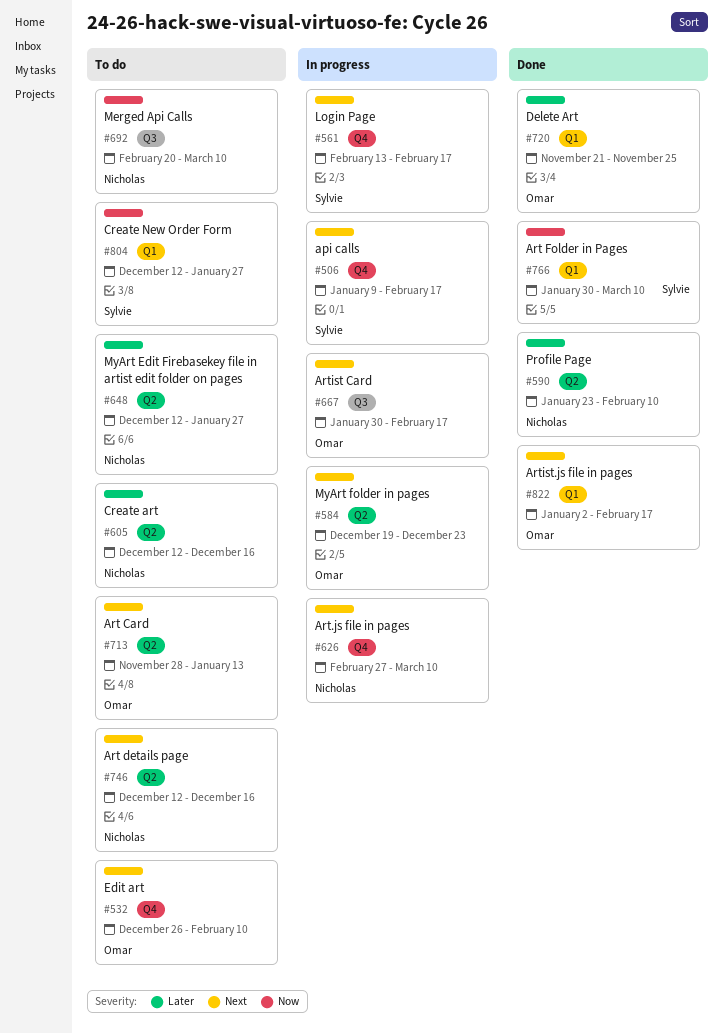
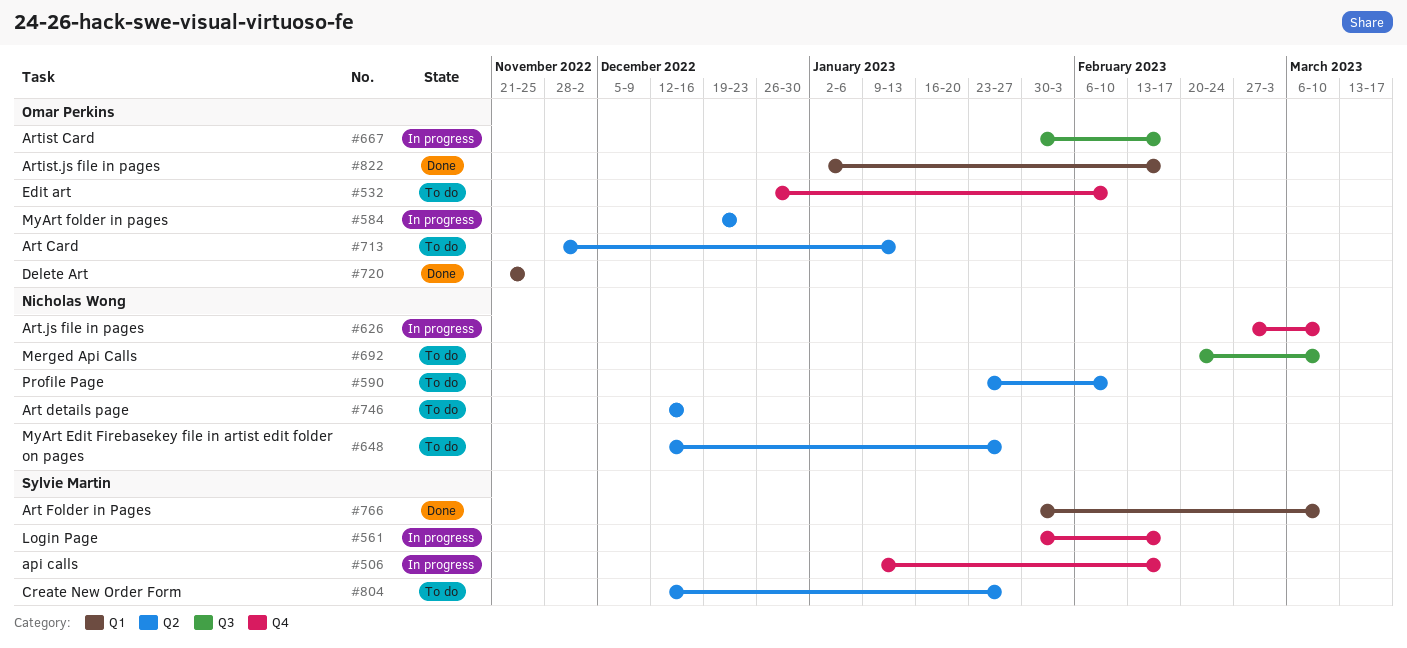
#561, start: Feb 13 -> Jan 30
#590, status: Done -> To do
#605: present -> none
#804, label: Q1 -> Q2

